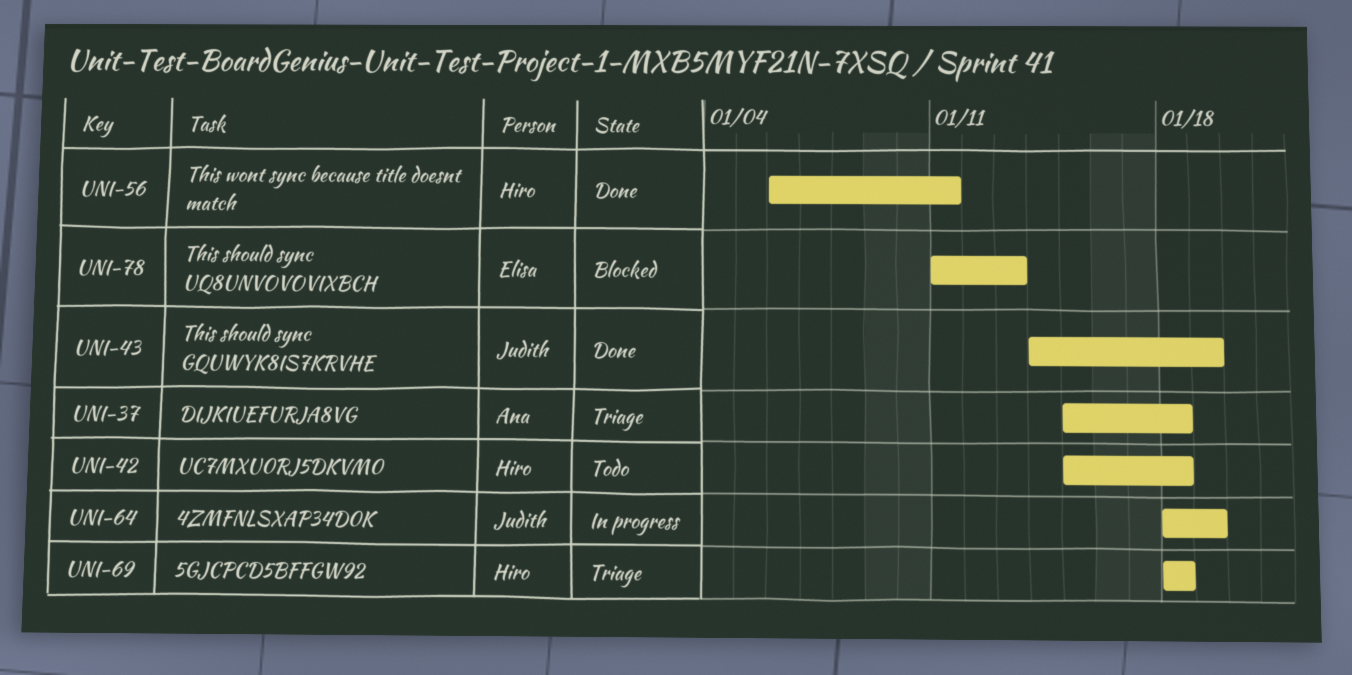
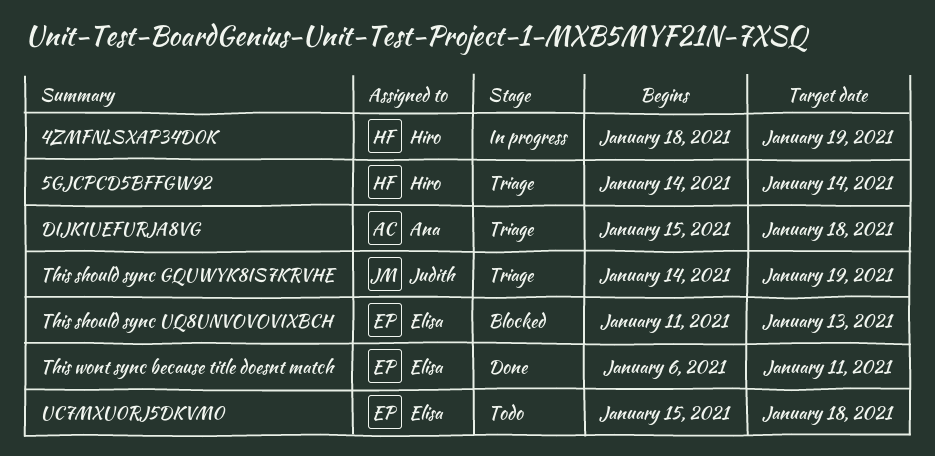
4ZMFNLSXAP34D0K, owner: Judith -> Hiro
5GJCPCD5BFFGW92, start: Jan 18 -> Jan 14
5GJCPCD5BFFGW92, due: Jan 18 -> Jan 14
This should sync GQUWYK8IS7KRVHE, status: Done -> Triage
This wont sync because title doesnt match, owner: Hiro -> Elisa
UC7MXU0RJ5DKVM0, owner: Hiro -> Elisa

